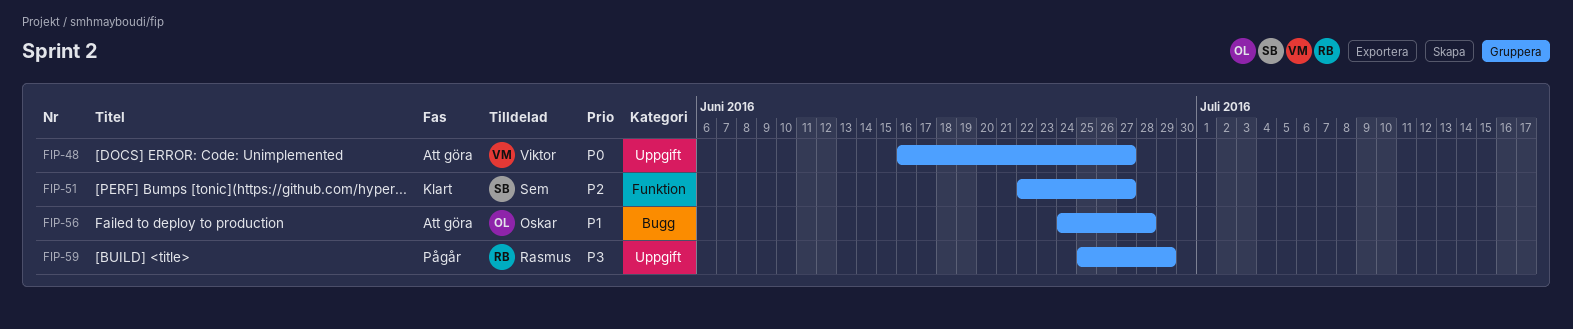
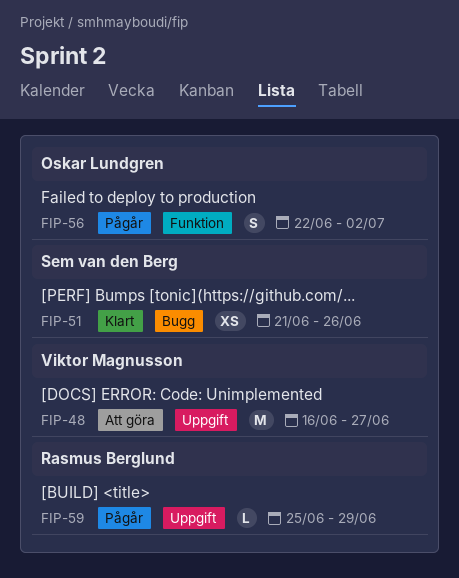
FIP-51, label: Funktion -> Bugg
FIP-51, start: Jun 22 -> Jun 21
FIP-51, due: Jun 27 -> Jun 26
FIP-56, status: Att göra -> Pågår
FIP-56, label: Bugg -> Funktion
FIP-56, start: Jun 24 -> Jun 22
FIP-56, due: Jun 28 -> Jul 2

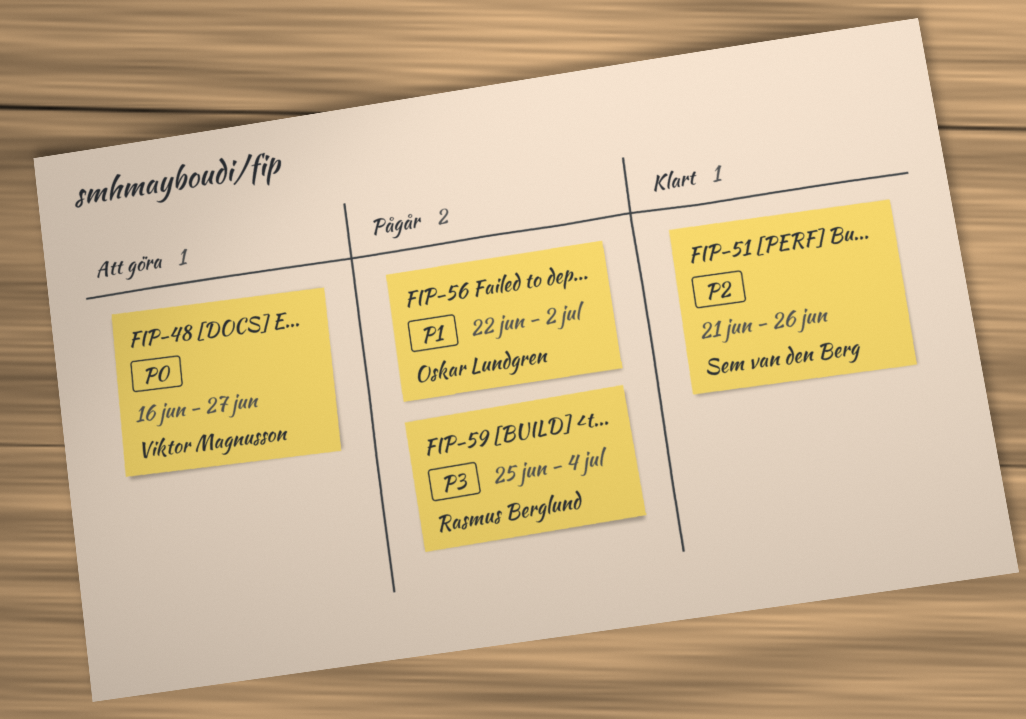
FIP-59, due: Jun 29 -> Jul 4

